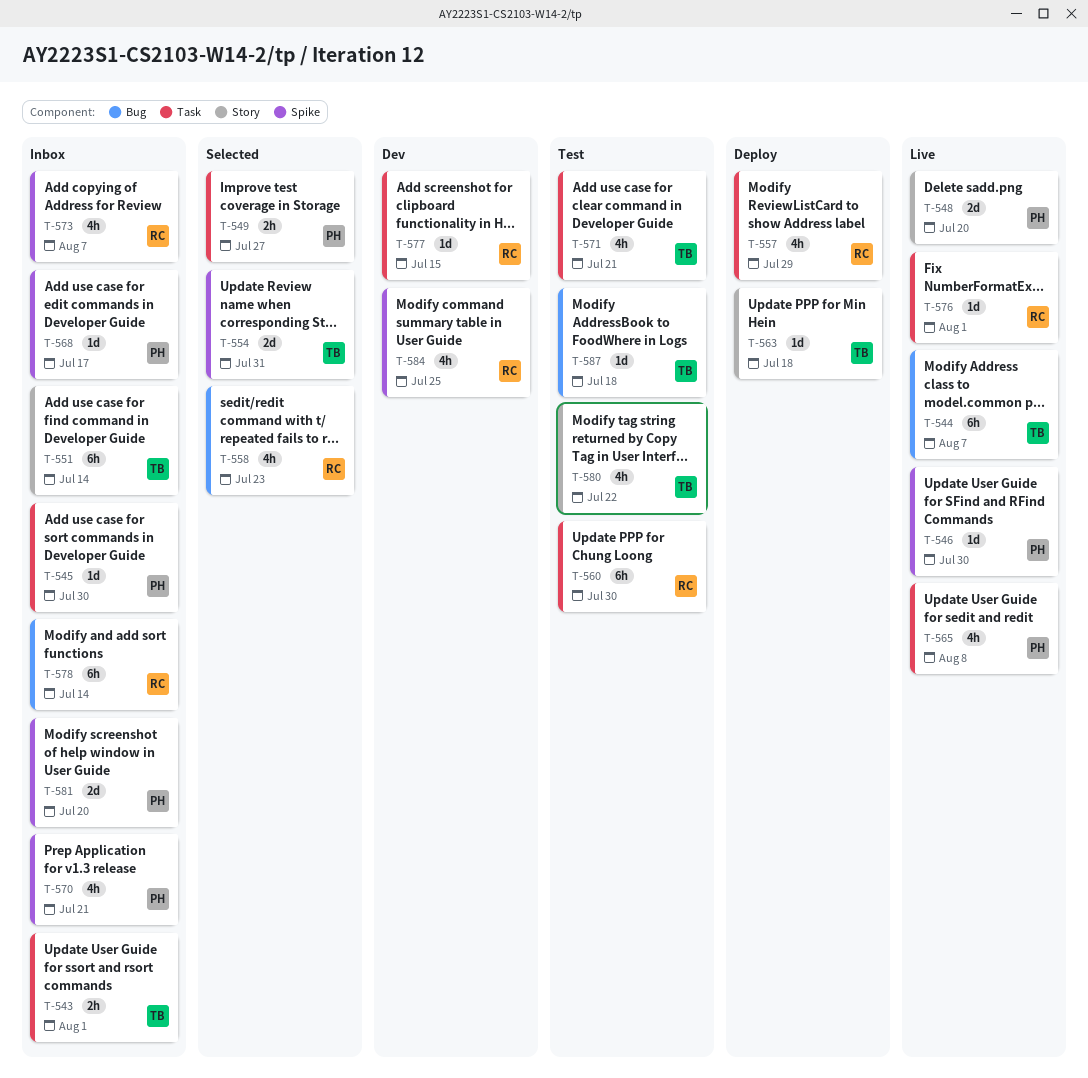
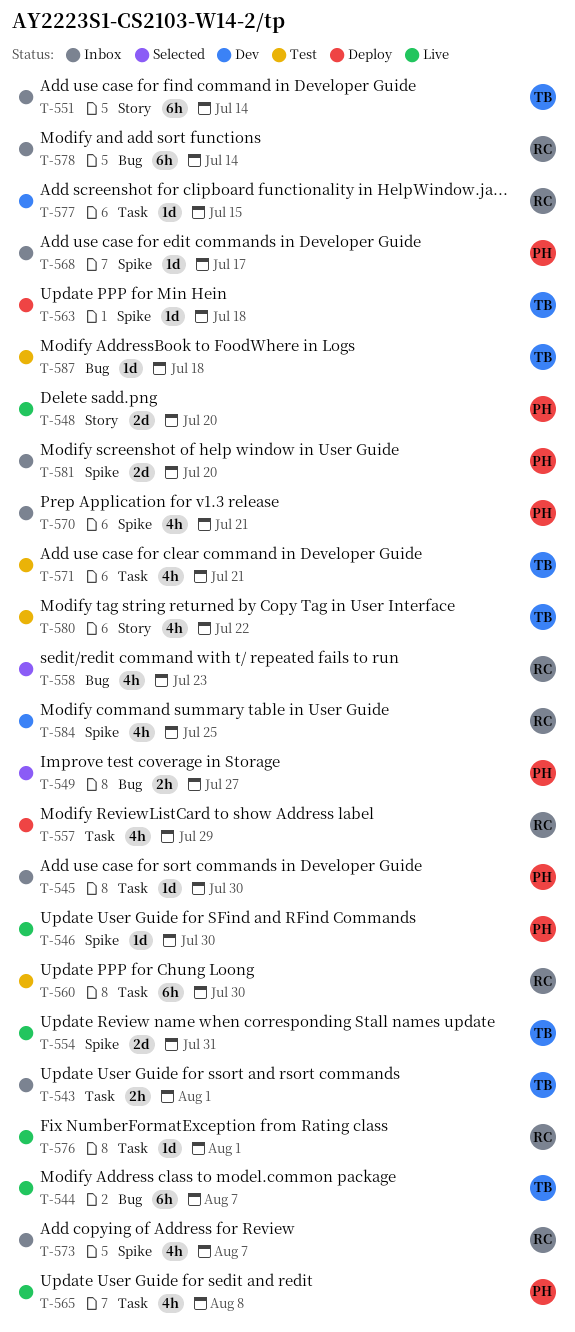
T-549, label: Task -> Bug
T-554, status: Selected -> Live
T-563, label: Story -> Spike

